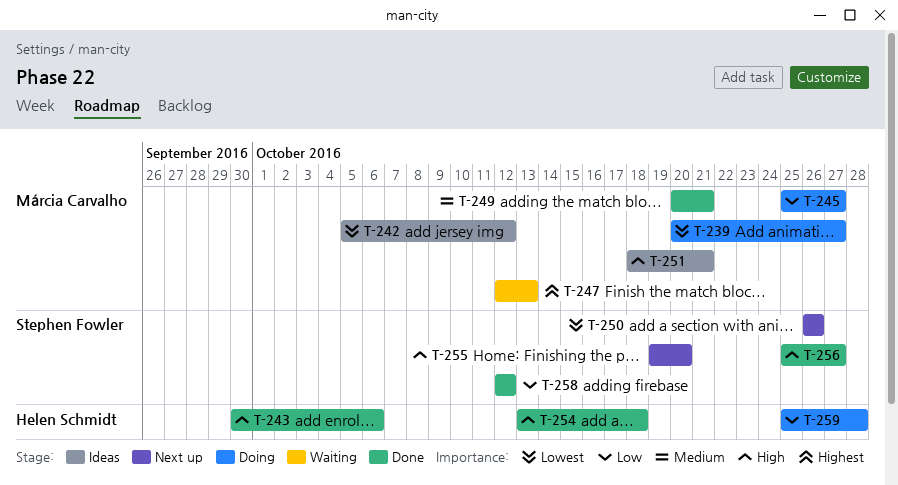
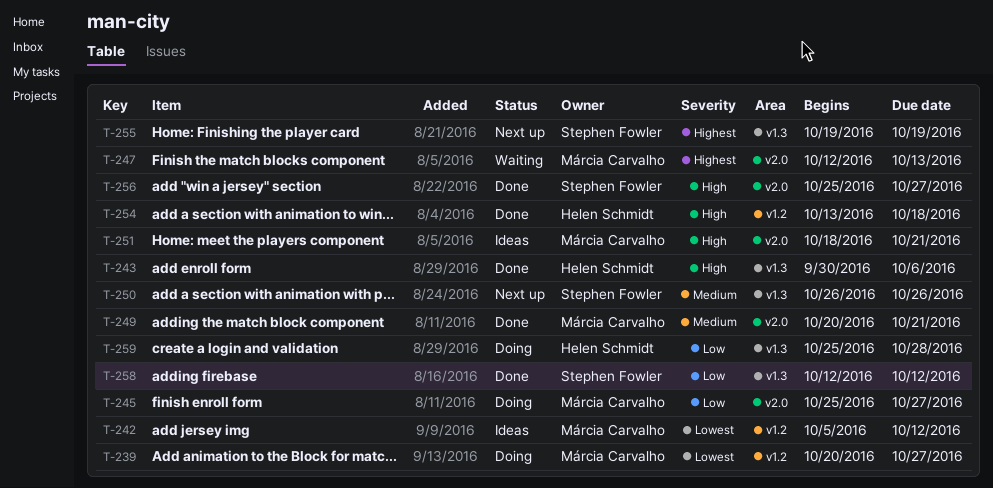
T-250, priority: Lowest -> Medium
T-255, priority: High -> Highest
T-255, due: Oct 20 -> Oct 19

